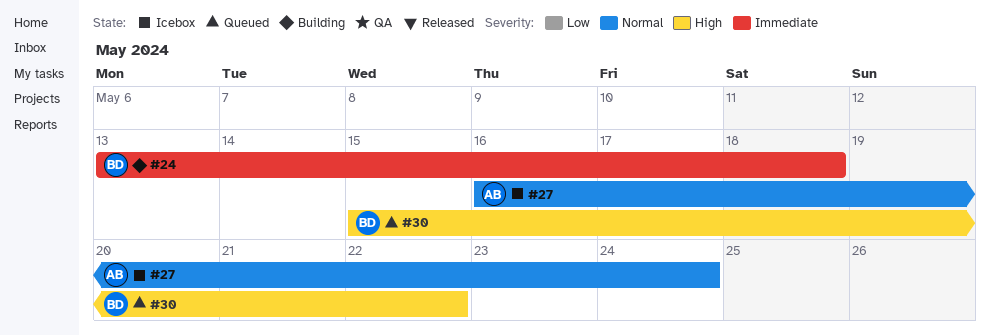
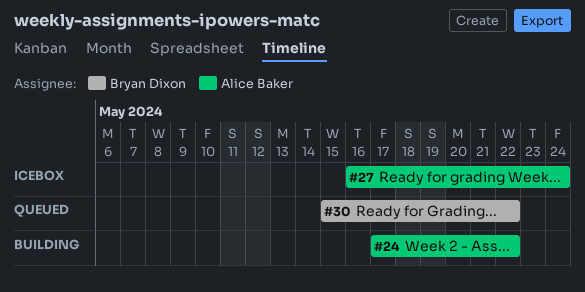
#24, owner: Bryan Dixon -> Alice Baker
#24, start: May 13 -> May 17
#24, due: May 18 -> May 22

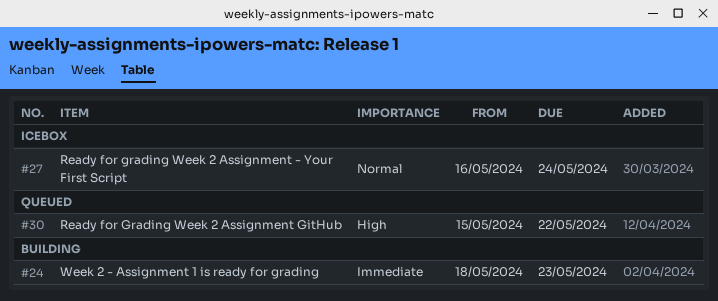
#24, start: May 17 -> May 18
#24, due: May 22 -> May 23

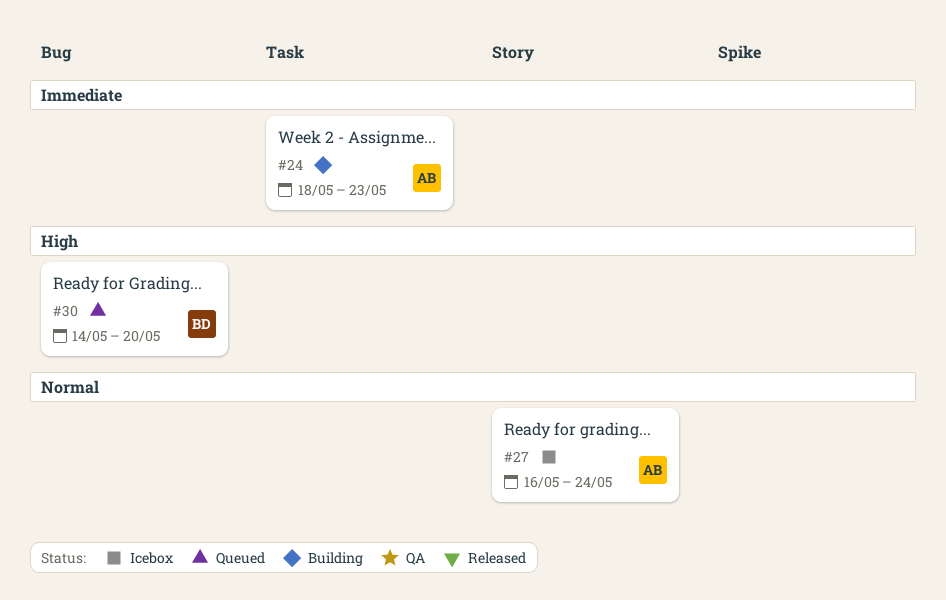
#30, start: May 15 -> May 14
#30, due: May 22 -> May 20

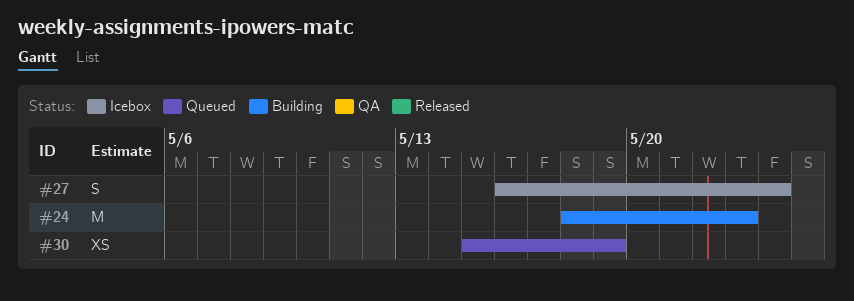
#30, start: May 14 -> May 15
#30, due: May 20 -> May 19

